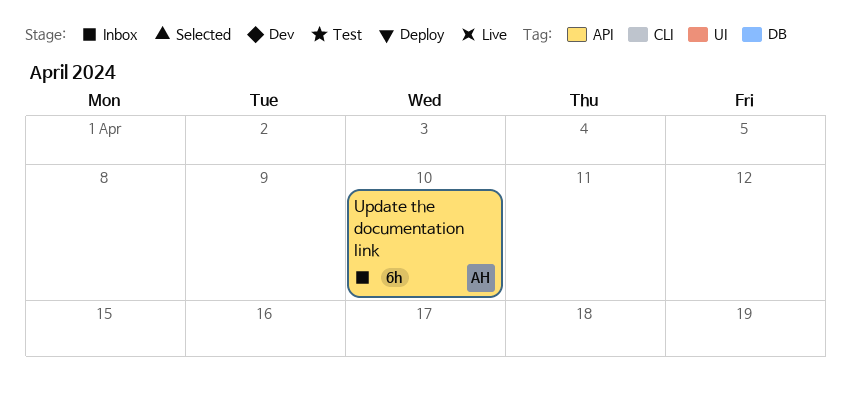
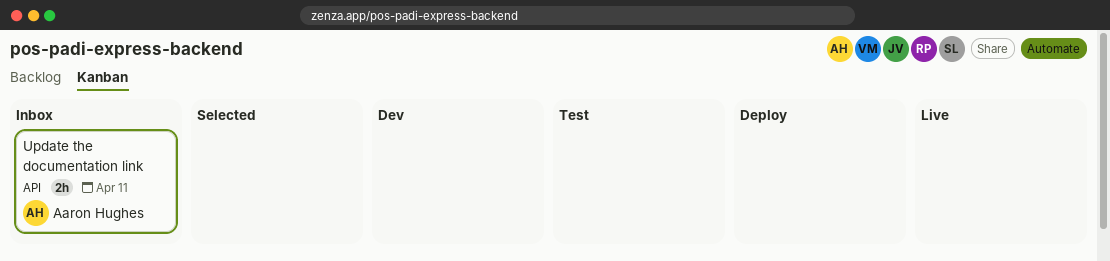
Update the documentation link, estimate: 6h -> 2h
Update the documentation link, due: Apr 10 -> Apr 11

